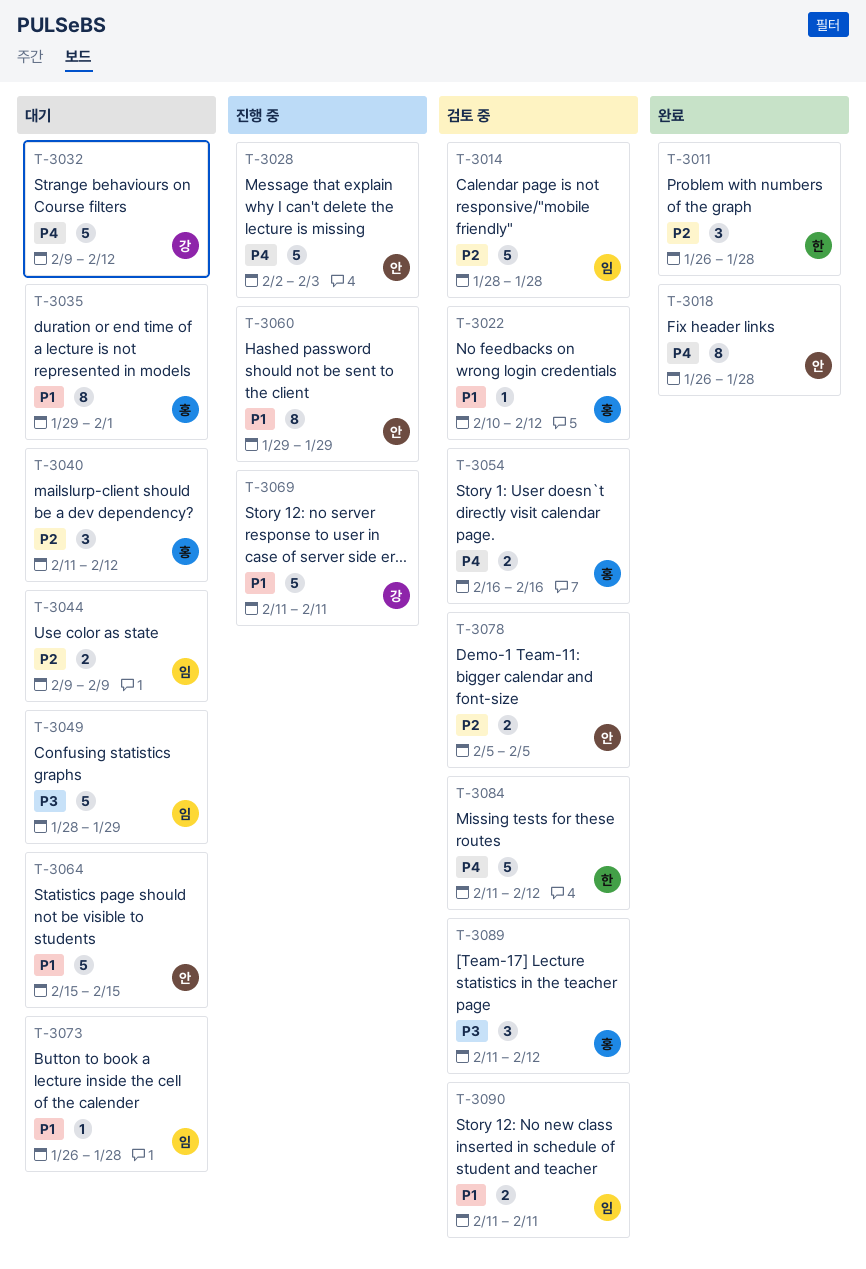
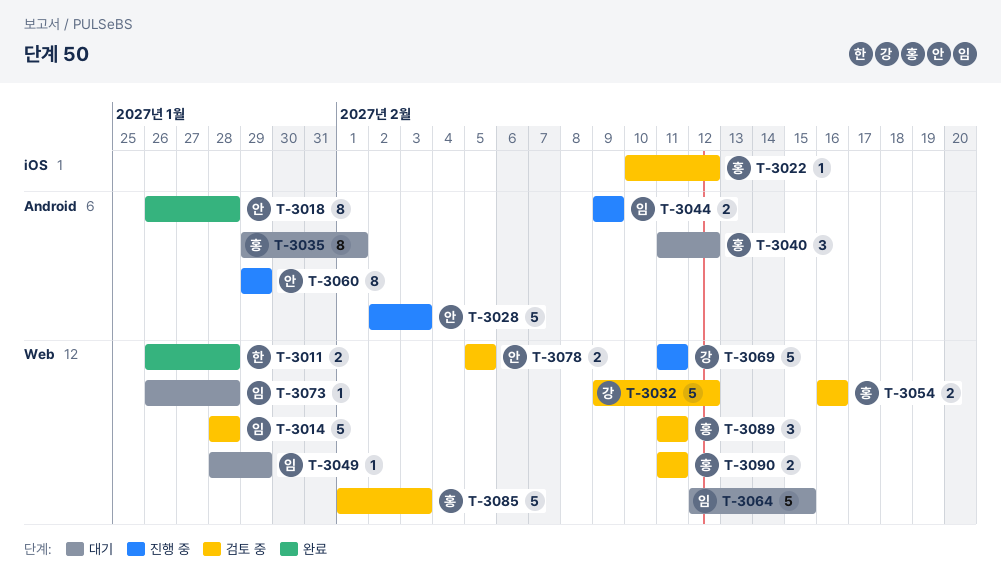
T-3011, estimate: 3 -> 2
T-3032, status: 대기 -> 검토 중
T-3044, status: 대기 -> 진행 중
T-3049, estimate: 5 -> 1
T-3064, owner: 안 -> 임
T-3064, start: Feb 15 -> Feb 12
T-3084: present -> none
T-3085: none -> present
T-3089, due: Feb 12 -> Feb 11
T-3090, owner: 임 -> 홍

